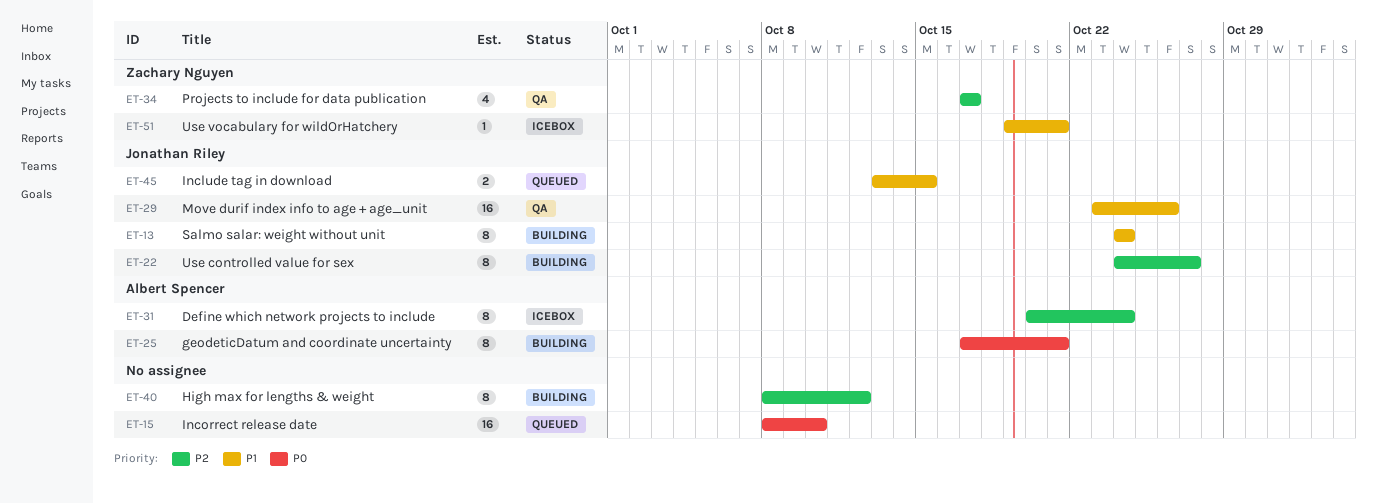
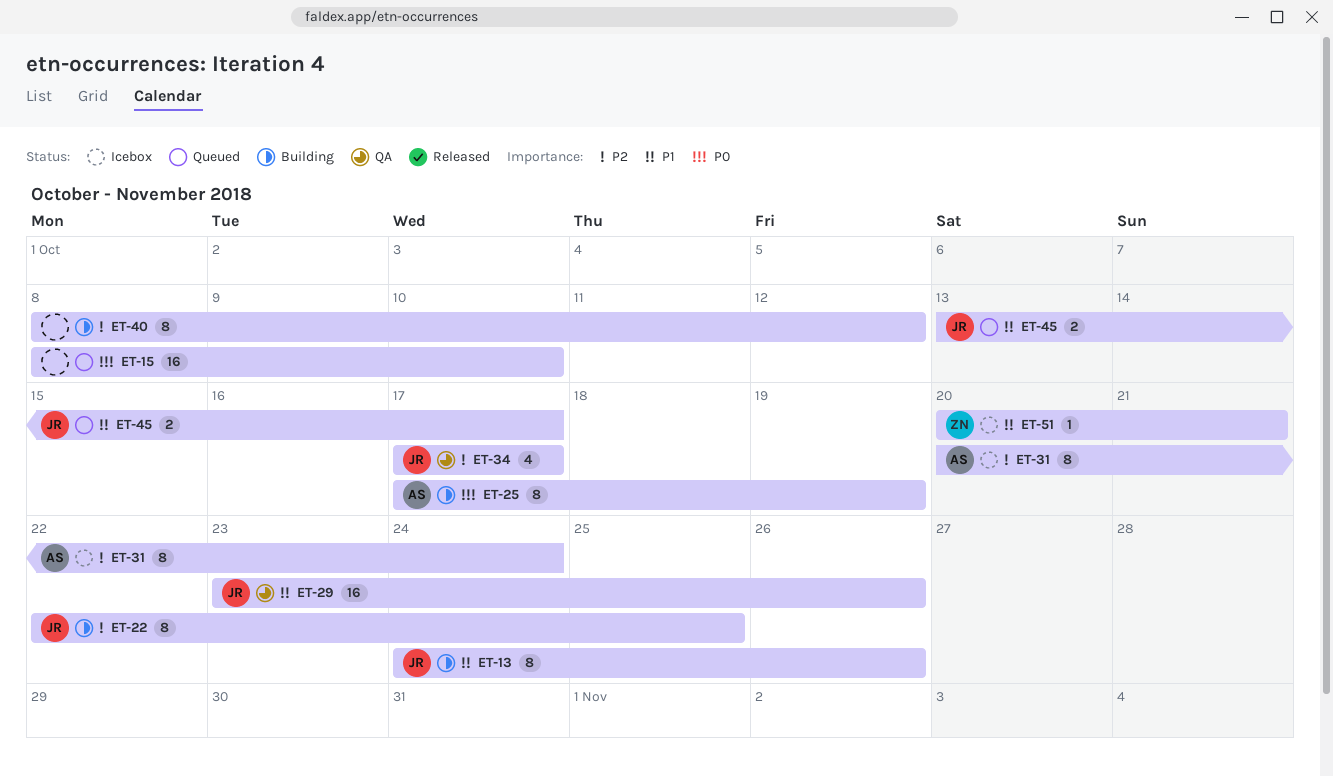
ET-13, due: Oct 24 -> Oct 26
ET-22, start: Oct 24 -> Oct 22
ET-22, due: Oct 27 -> Oct 25
ET-25, due: Oct 21 -> Oct 19
ET-34, owner: Zachary Nguyen -> Jonathan Riley
ET-45, due: Oct 15 -> Oct 17
ET-51, start: Oct 19 -> Oct 20

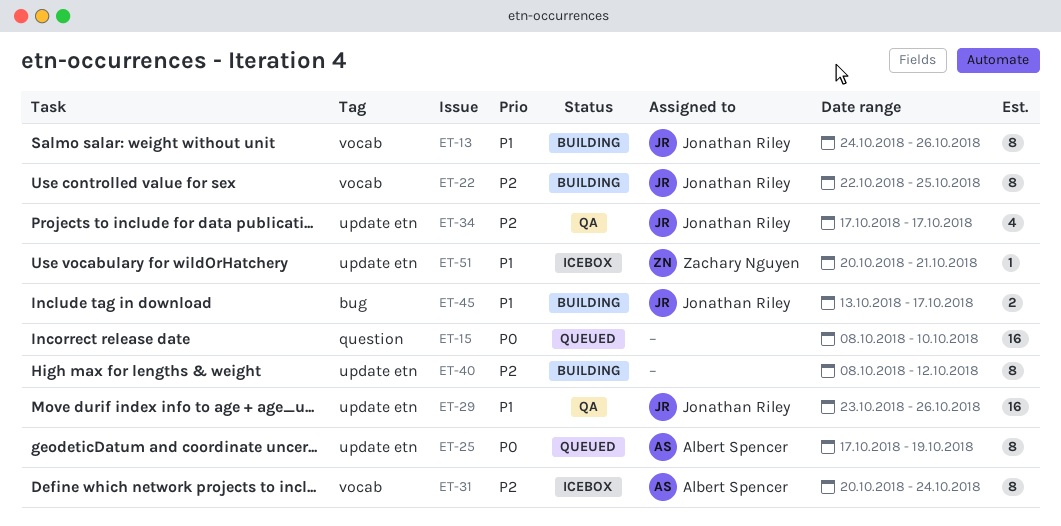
ET-25, status: Building -> Queued
ET-45, status: Queued -> Building

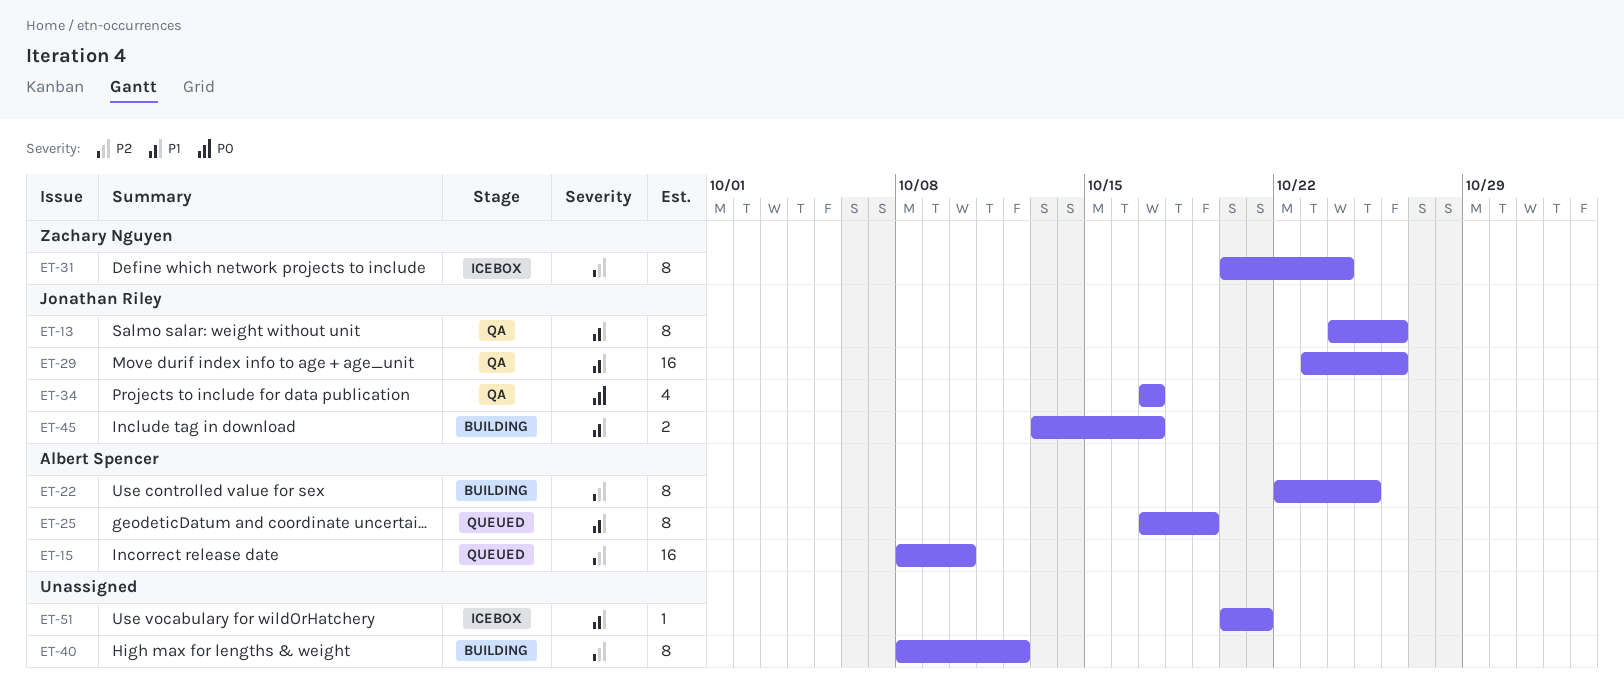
ET-13, status: Building -> QA
ET-15, owner: none -> Albert Spencer
ET-15, priority: P0 -> P2
ET-22, owner: Jonathan Riley -> Albert Spencer
ET-25, priority: P0 -> P1
ET-31, owner: Albert Spencer -> Zachary Nguyen
ET-34, priority: P2 -> P0
ET-51, owner: Zachary Nguyen -> none

